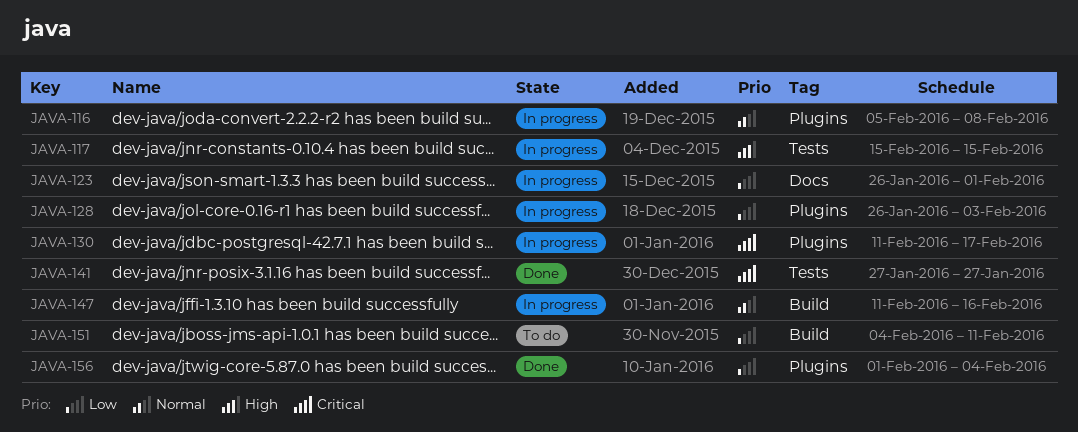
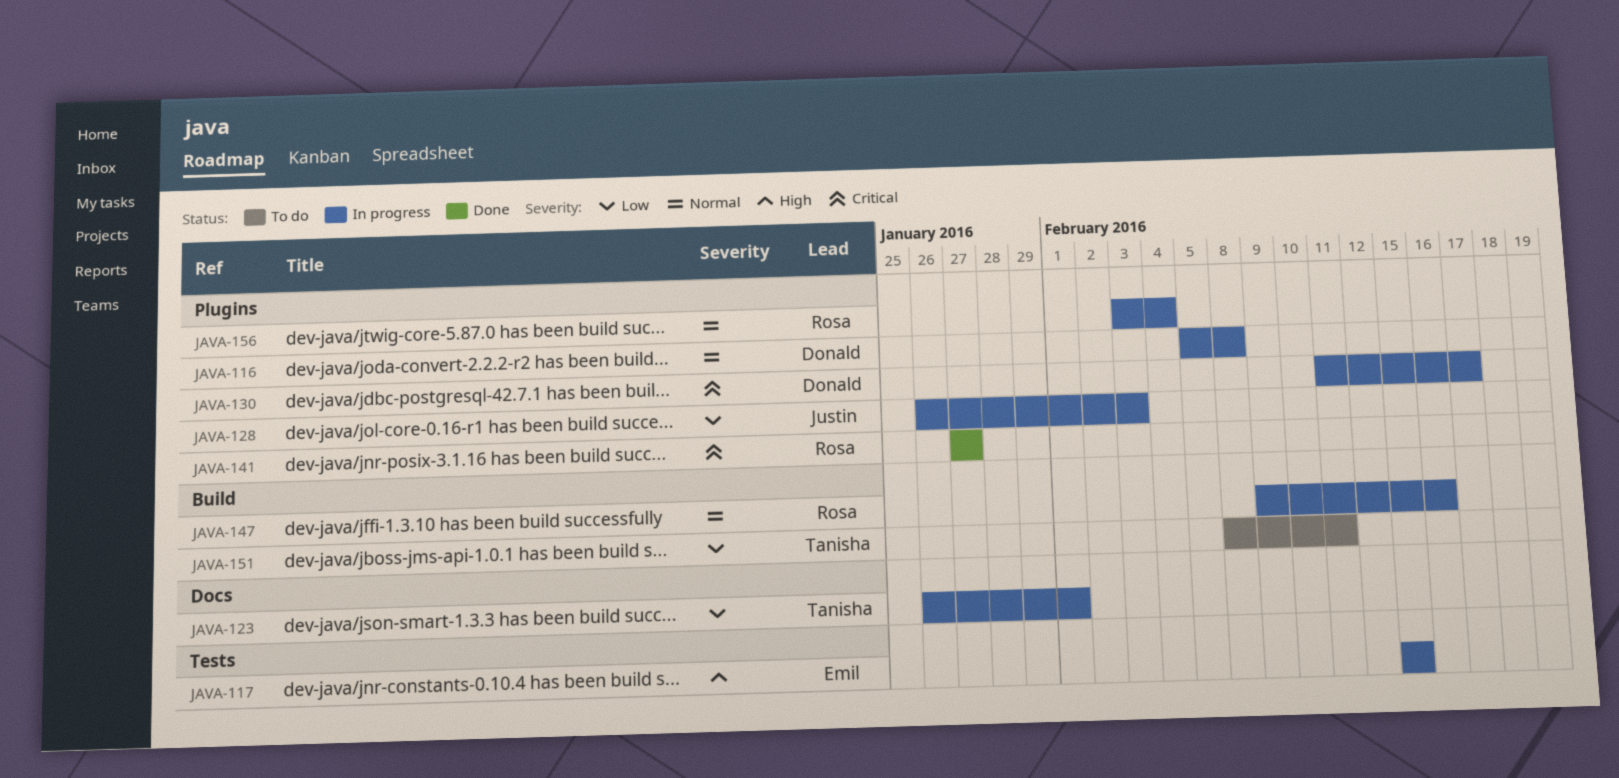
JAVA-141, label: Tests -> Plugins
JAVA-147, start: Feb 11 -> Feb 9
JAVA-151, start: Feb 4 -> Feb 8
JAVA-156, status: Done -> In progress
JAVA-156, priority: Low -> Normal
JAVA-156, start: Feb 1 -> Feb 3

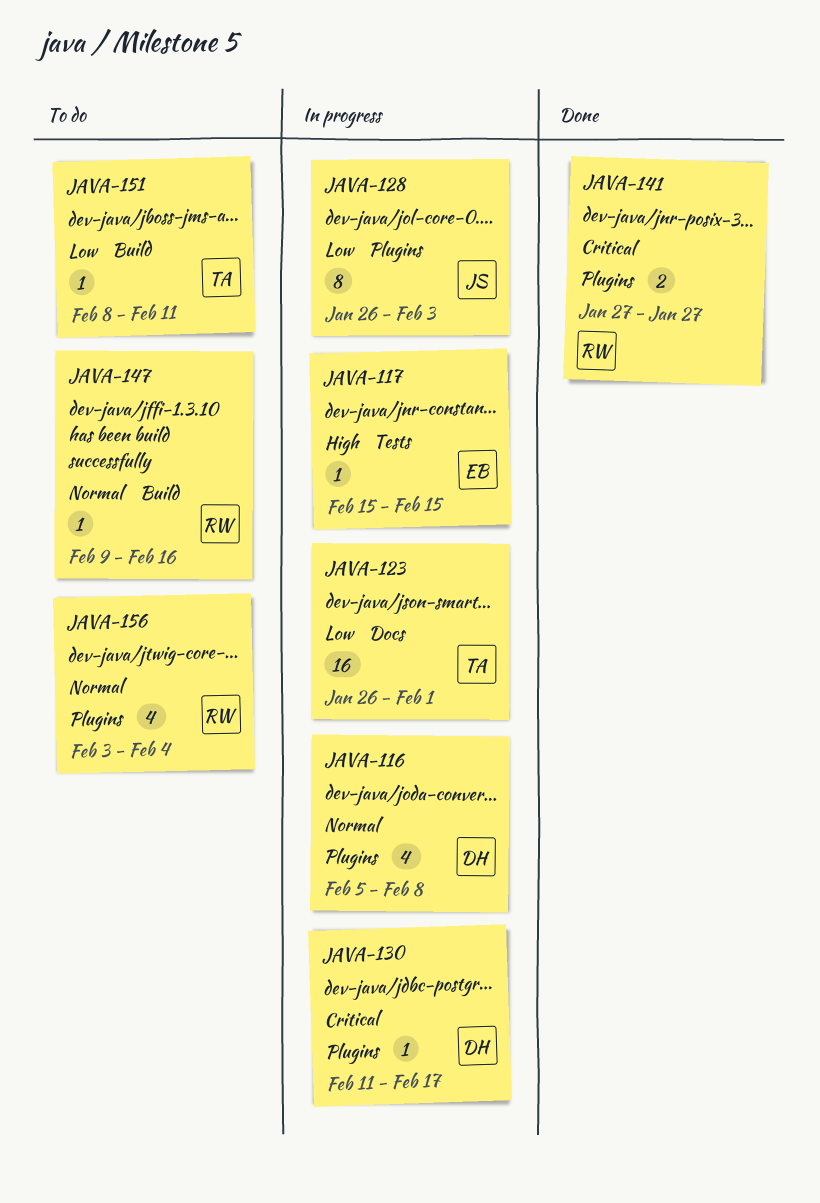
JAVA-147, status: In progress -> To do
JAVA-156, status: In progress -> To do

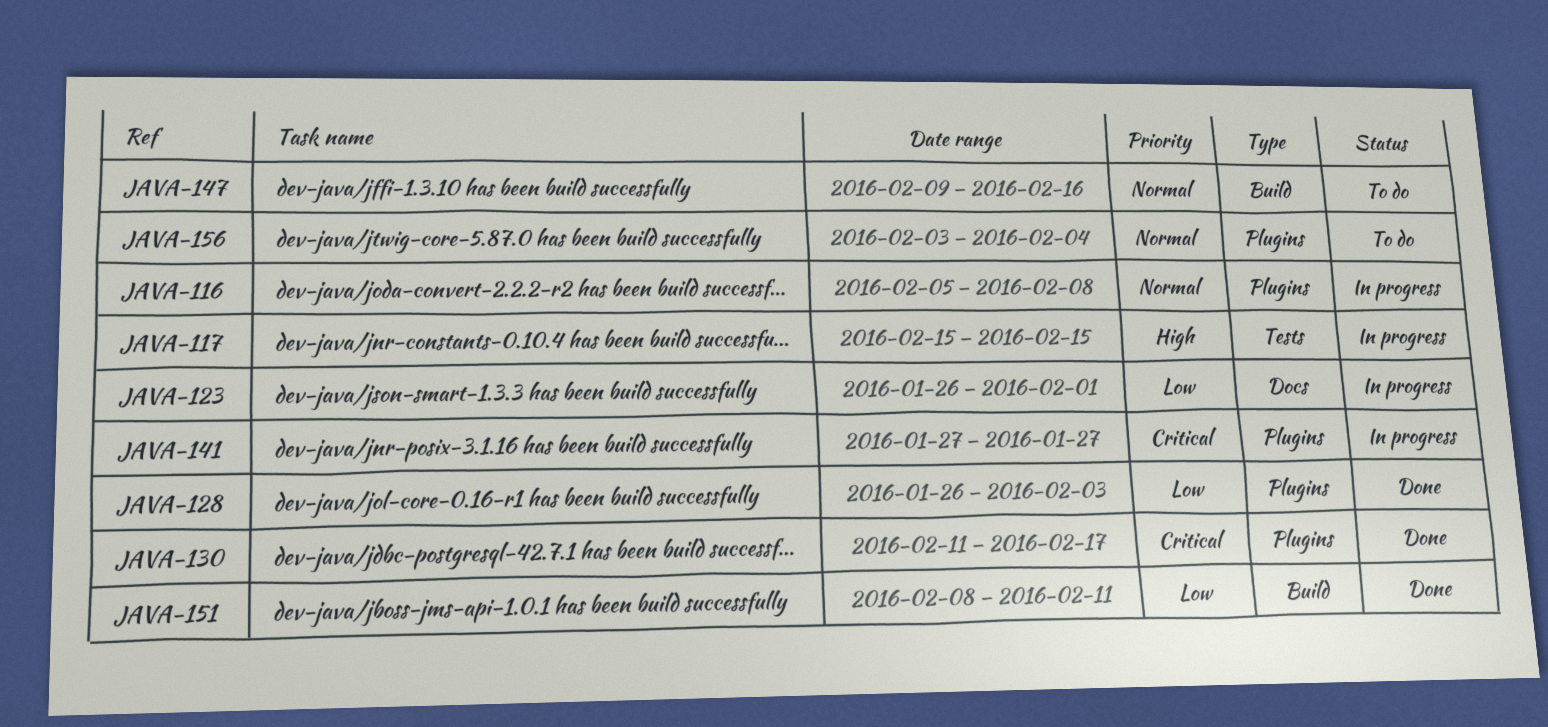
JAVA-128, status: In progress -> Done
JAVA-130, status: In progress -> Done
JAVA-141, status: Done -> In progress
JAVA-151, status: To do -> Done

